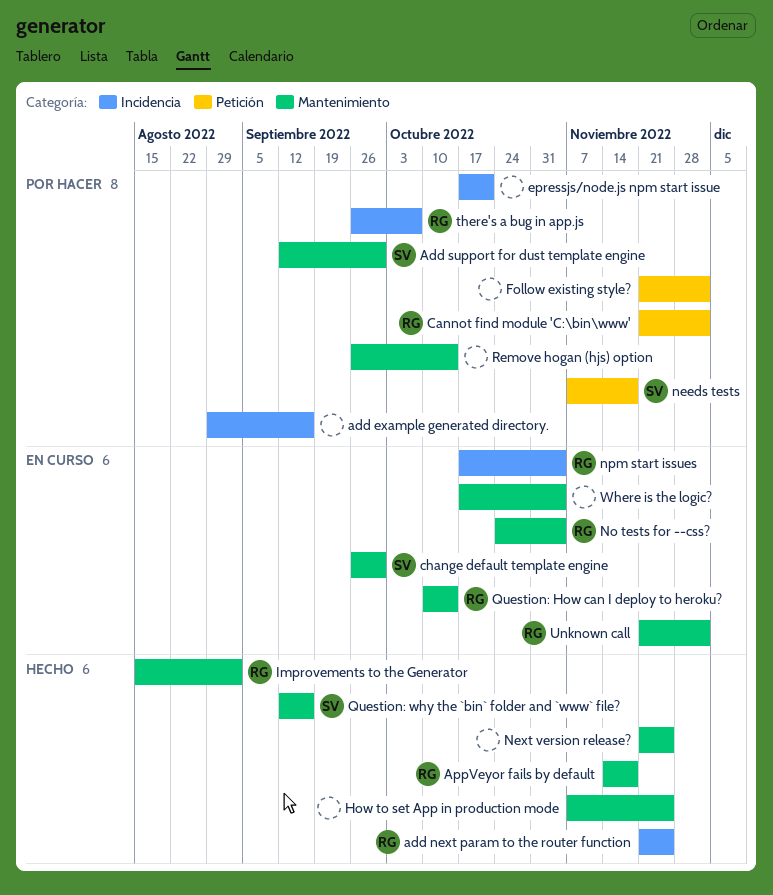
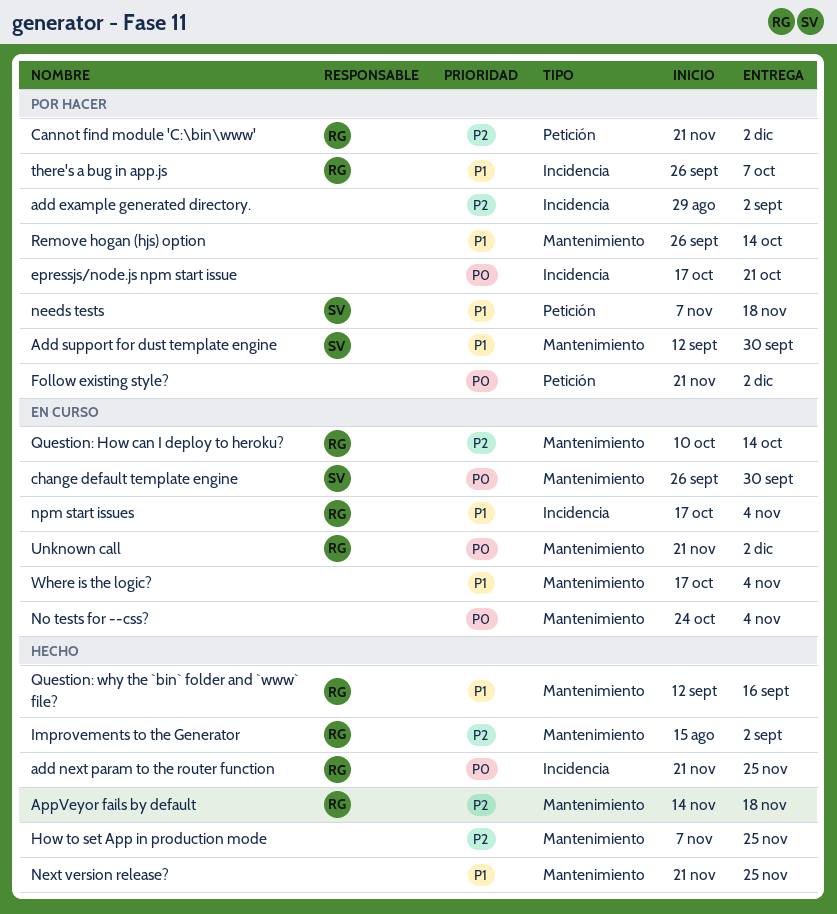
add example generated directory., due: Sep 16 -> Sep 2
No tests for --css?, owner: RG -> none
Question: why the `bin` folder and `www` file?, owner: SV -> RG

